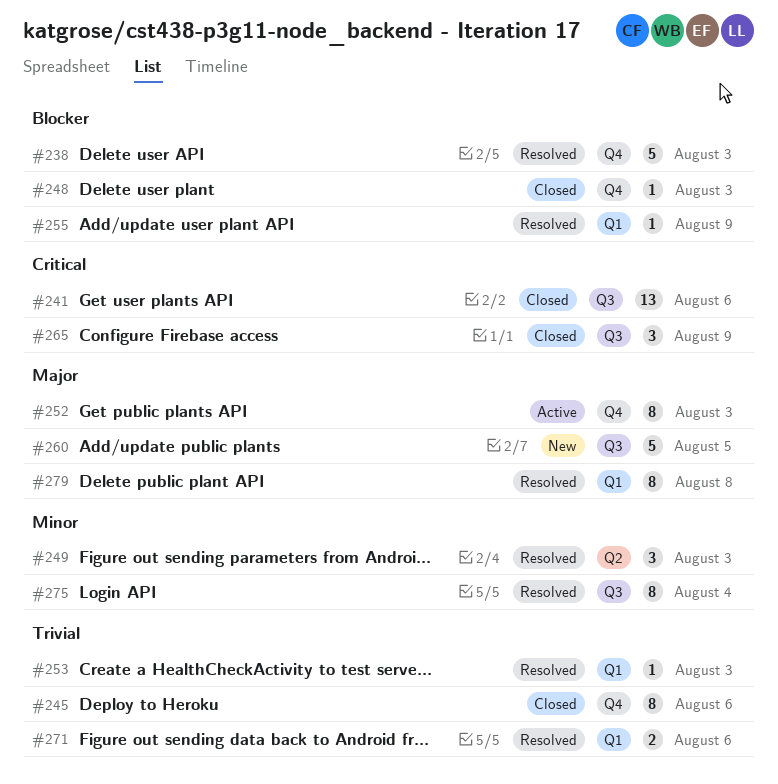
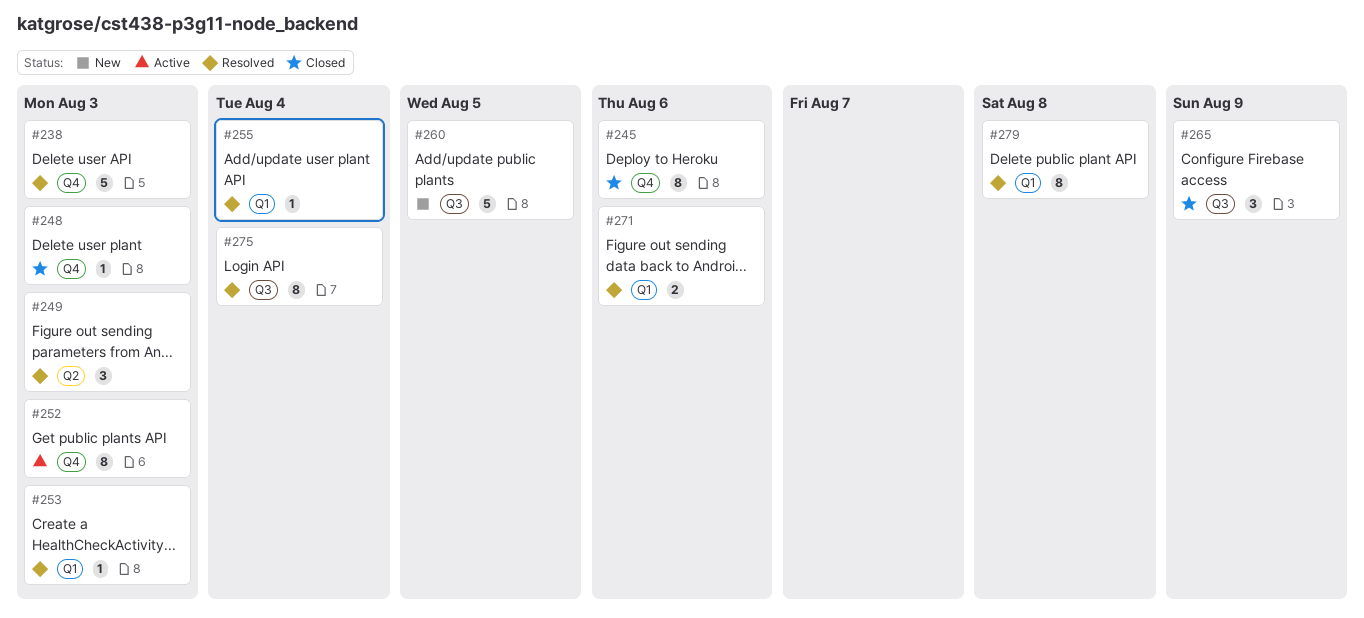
#241: present -> none
#255, due: Aug 9 -> Aug 4

